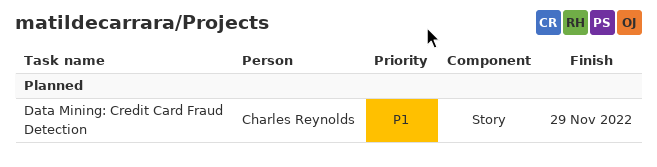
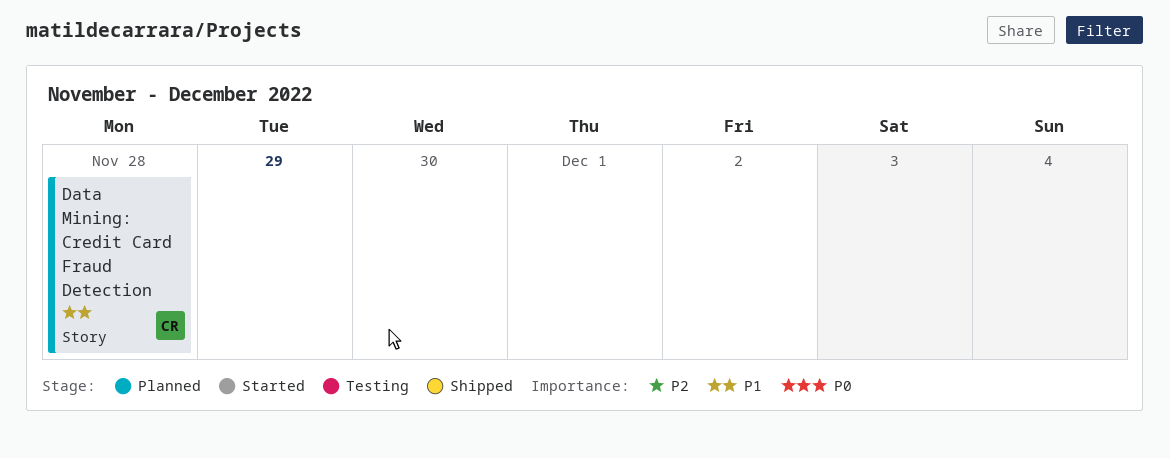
Data Mining: Credit Card Fraud Detection, due: Nov 29 -> Nov 28

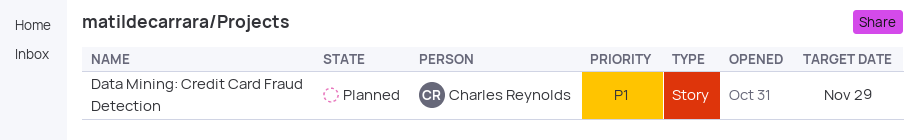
Data Mining: Credit Card Fraud Detection, due: Nov 28 -> Nov 29

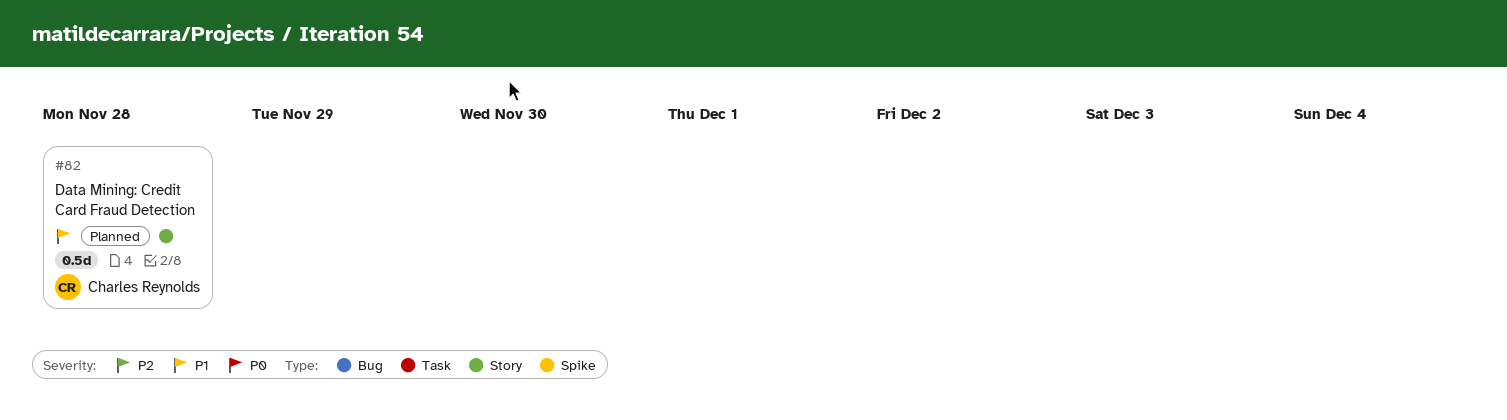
Data Mining: Credit Card Fraud Detection, due: Nov 29 -> Nov 28

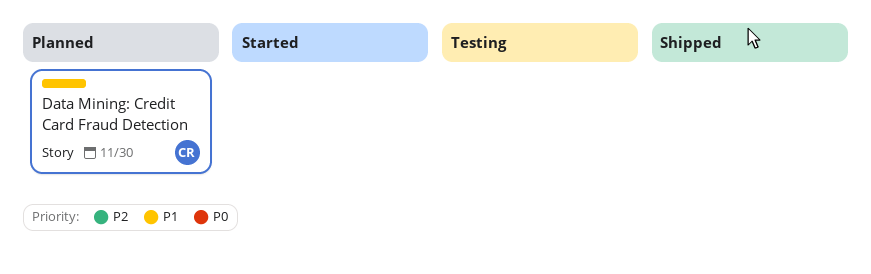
Data Mining: Credit Card Fraud Detection, due: Nov 28 -> Nov 30

